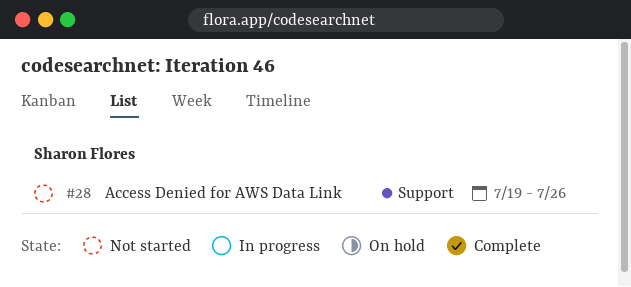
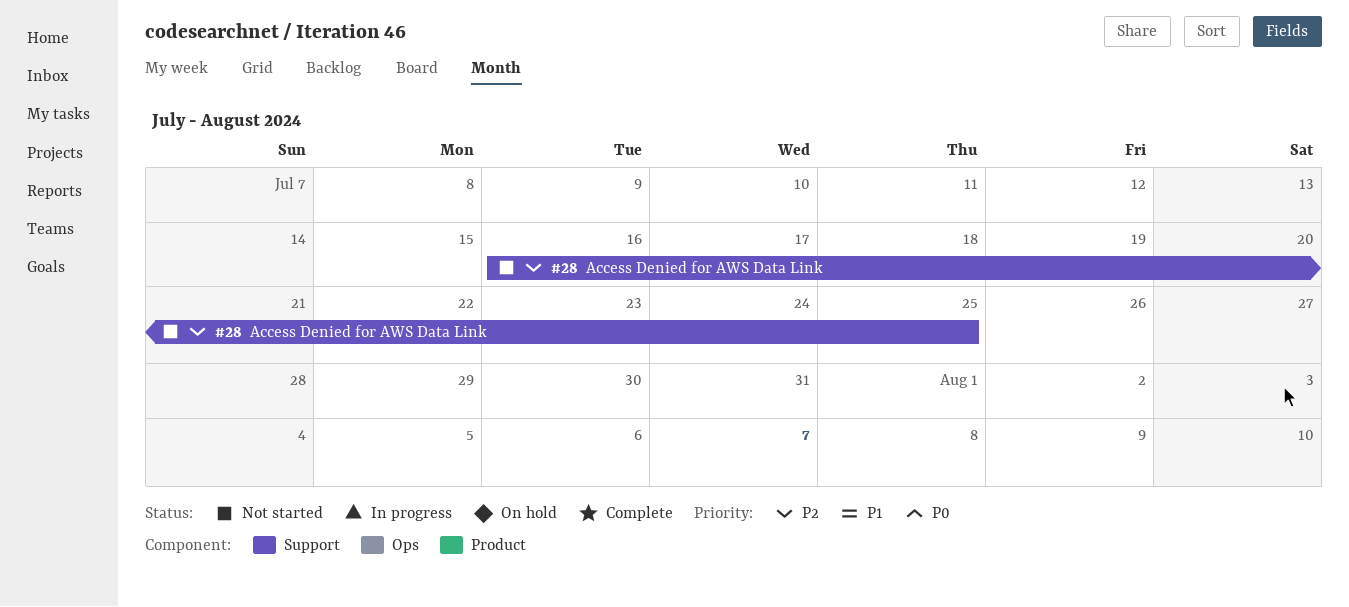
#28, start: Jul 19 -> Jul 16
#28, due: Jul 26 -> Jul 25

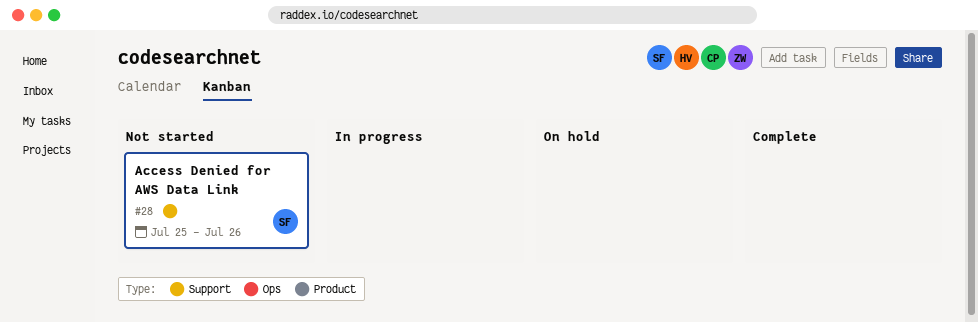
#28, start: Jul 16 -> Jul 25
#28, due: Jul 25 -> Jul 26

